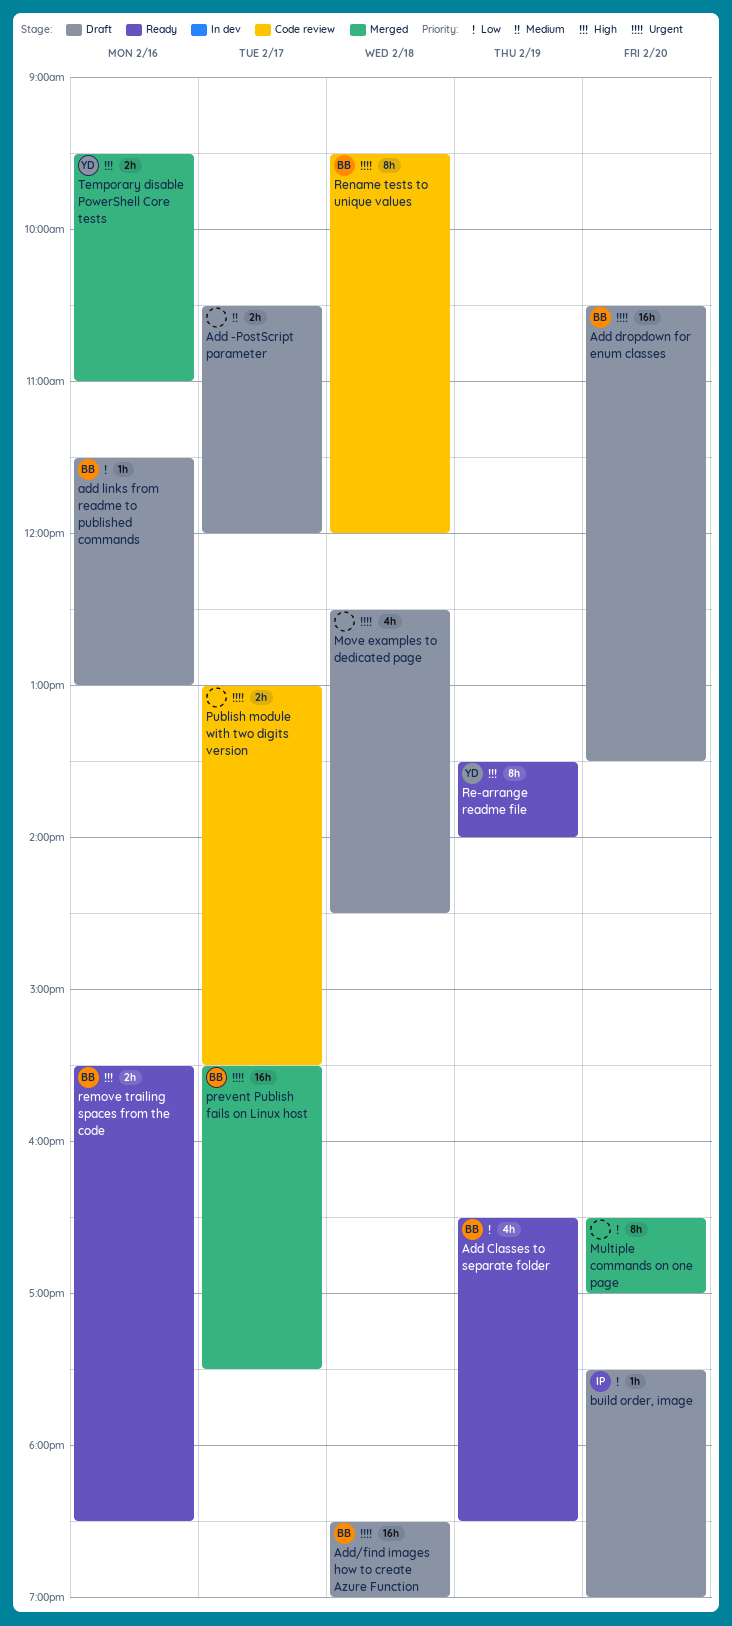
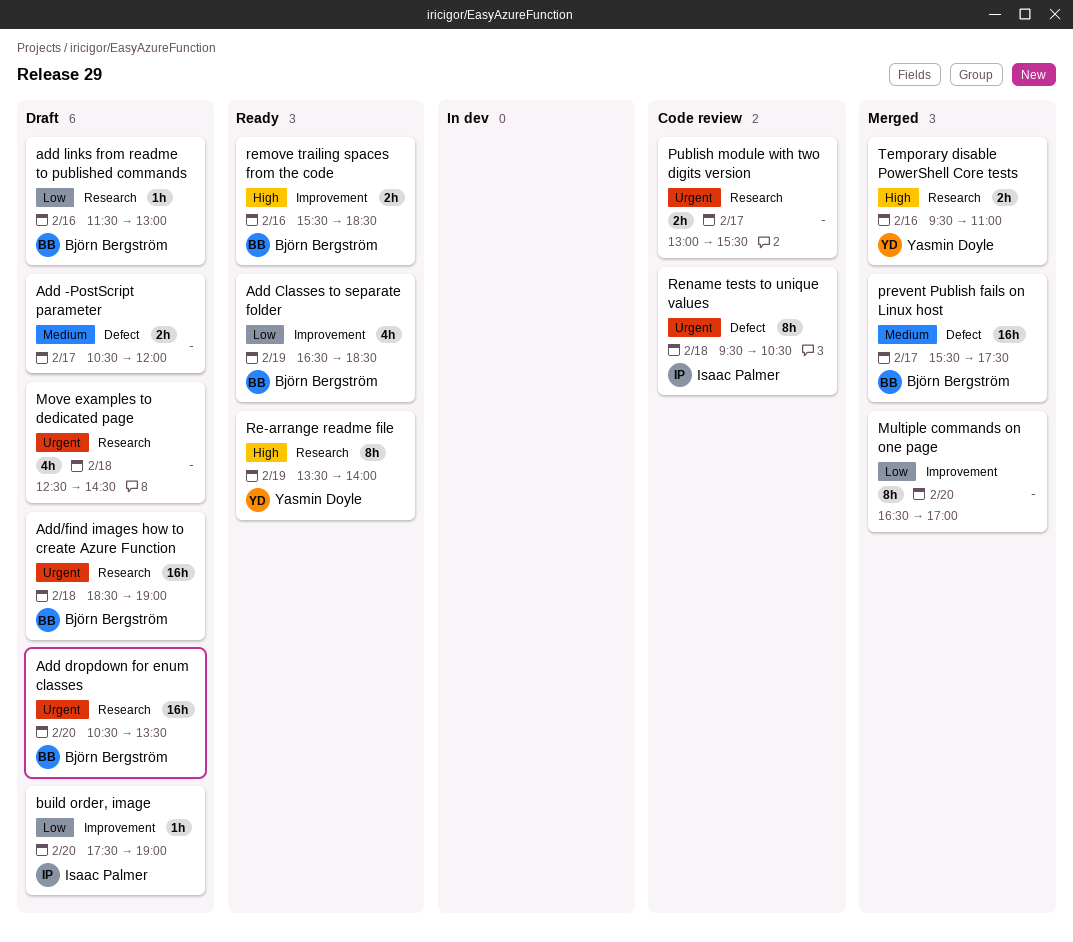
prevent Publish fails on Linux host, priority: Urgent -> Medium
Rename tests to unique values, owner: Björn Bergström -> Isaac Palmer
Rename tests to unique values, ends: 12:00 -> 10:30

